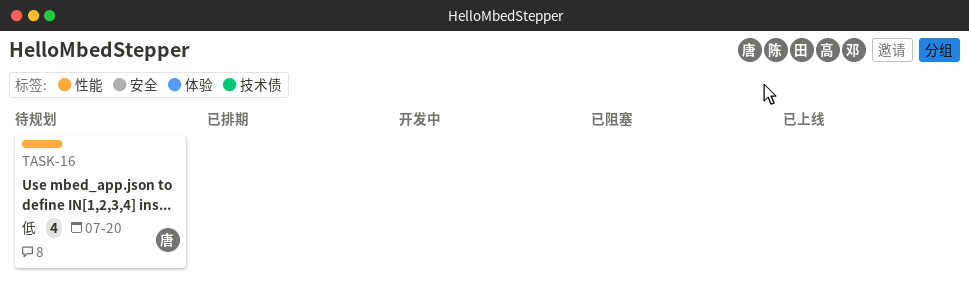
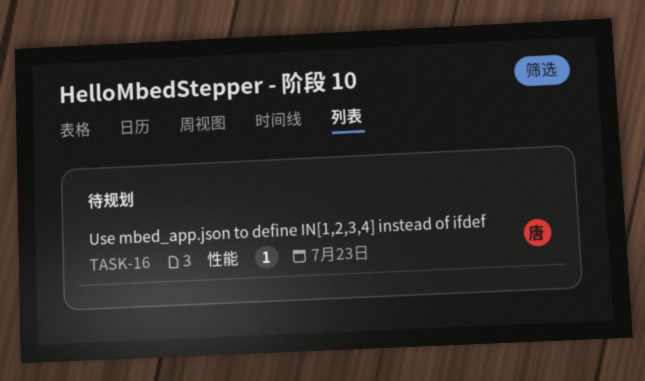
TASK-16, estimate: 4 -> 1
TASK-16, due: Jul 20 -> Jul 23

